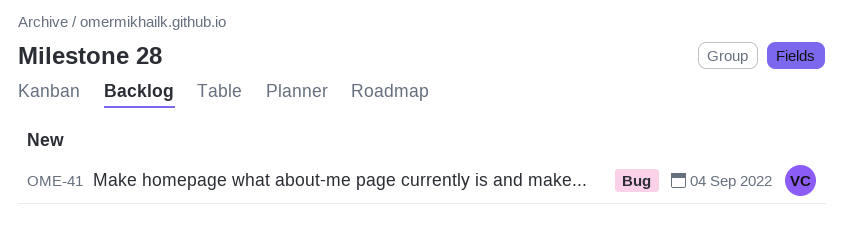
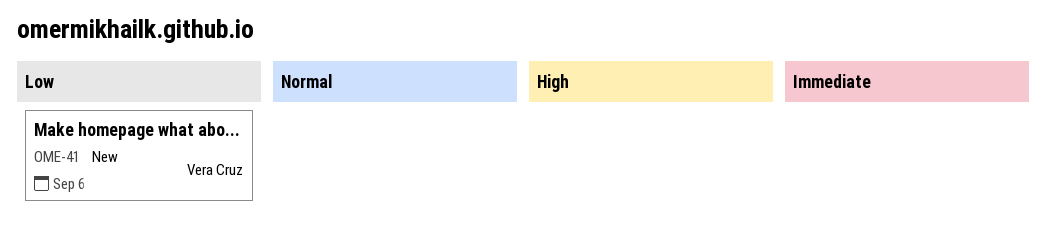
OME-41, due: Sep 4 -> Sep 6

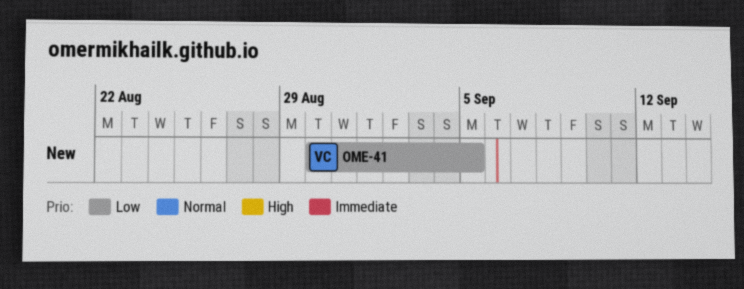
OME-41, due: Sep 6 -> Sep 5

